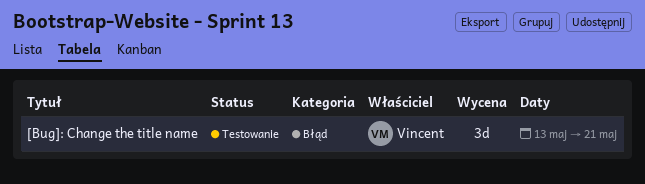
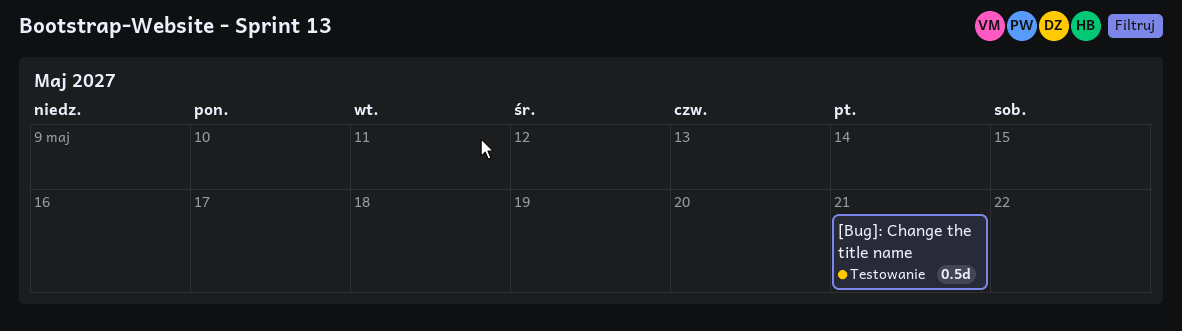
[Bug]: Change the title name, estimate: 3d -> 0.5d

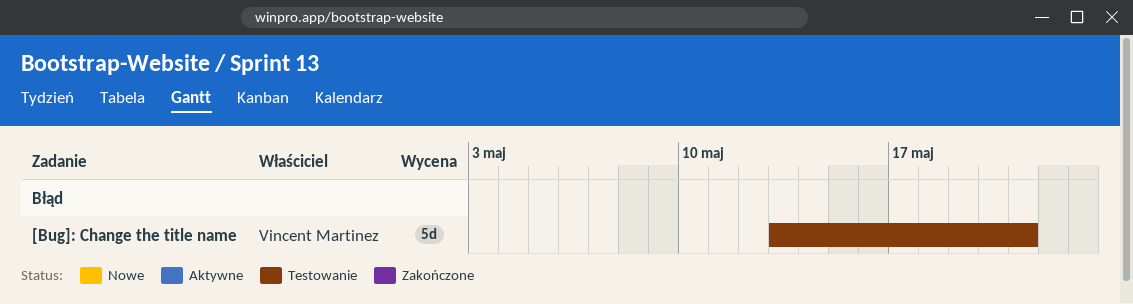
[Bug]: Change the title name, estimate: 0.5d -> 5d

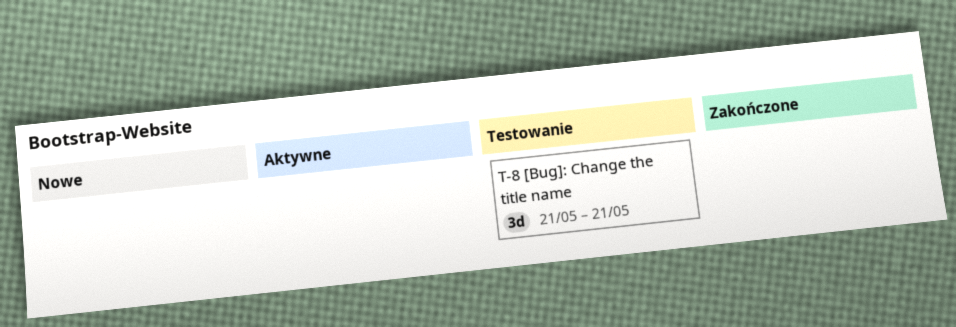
[Bug]: Change the title name, estimate: 5d -> 3d
[Bug]: Change the title name, start: May 13 -> May 21

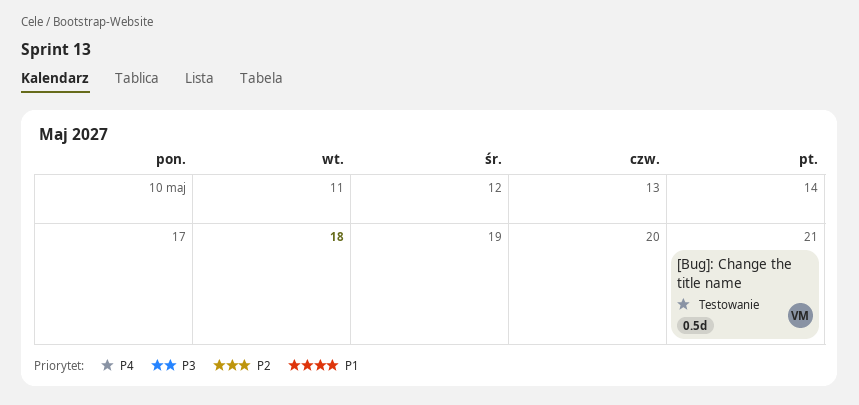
[Bug]: Change the title name, estimate: 3d -> 0.5d

